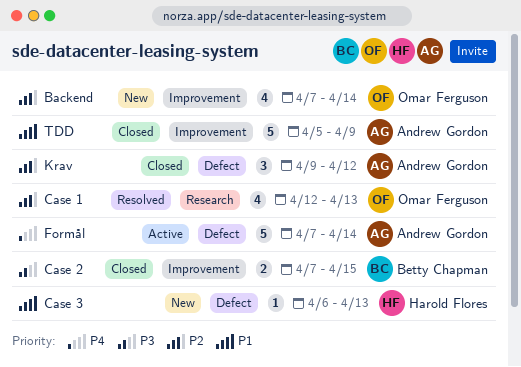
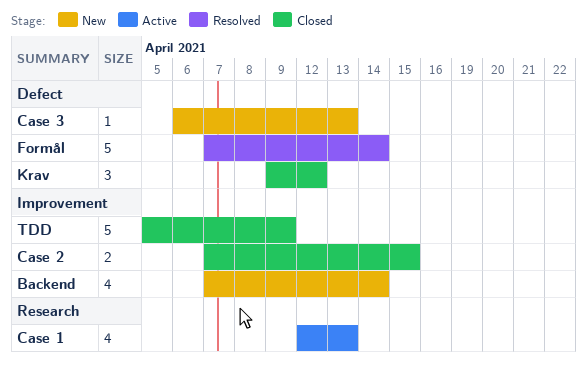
Case 1, status: Resolved -> Active
Formål, status: Active -> Resolved

